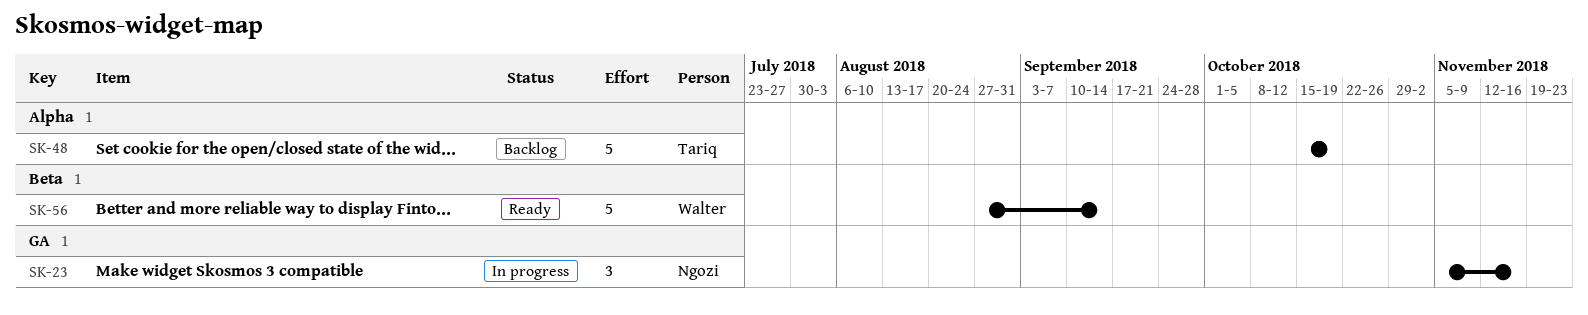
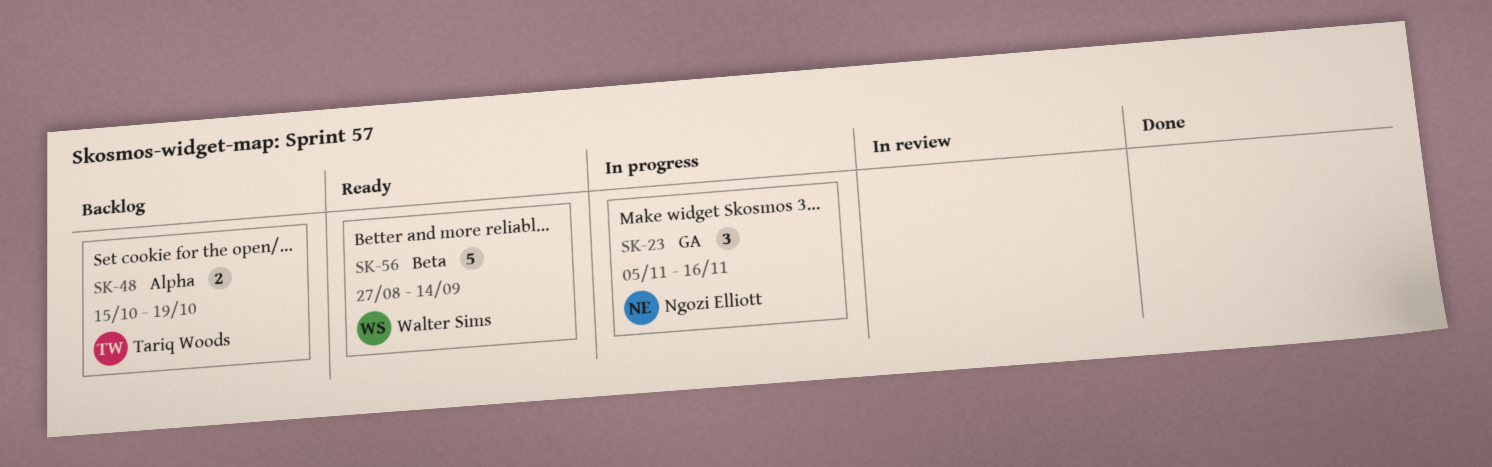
SK-48, estimate: 5 -> 2

